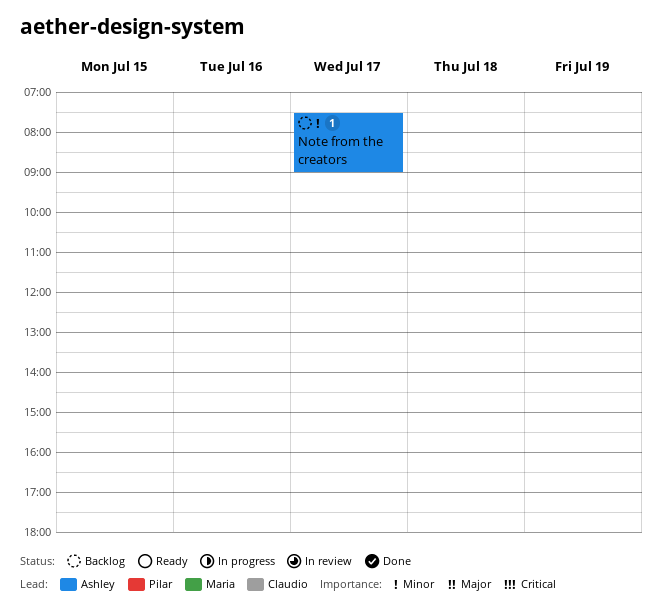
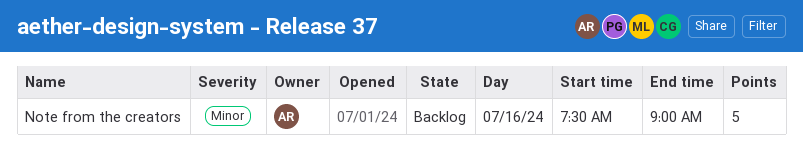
Note from the creators, estimate: 1 -> 5
Note from the creators, day: Jul 17 -> Jul 16

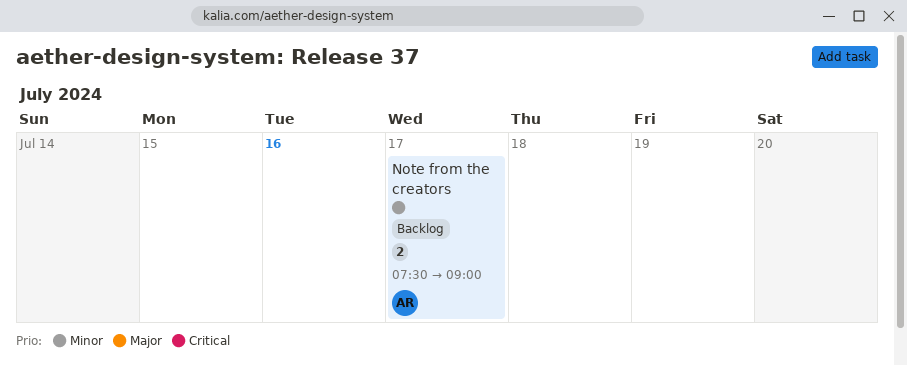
Note from the creators, estimate: 5 -> 2
Note from the creators, day: Jul 16 -> Jul 17

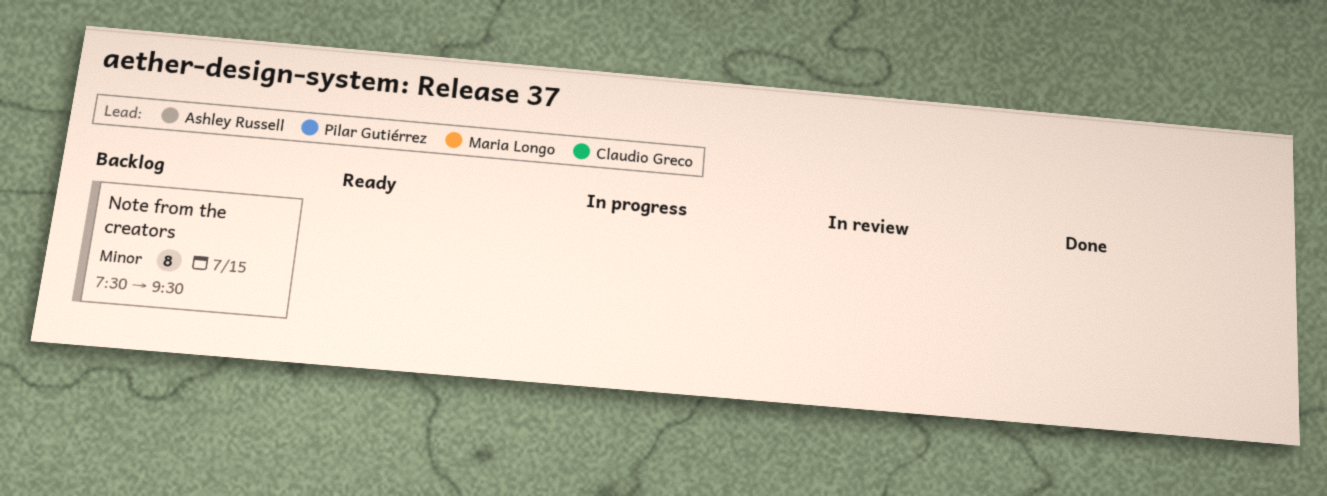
Note from the creators, estimate: 2 -> 8
Note from the creators, day: Jul 17 -> Jul 15
Note from the creators, ends: 09:00 -> 09:30

